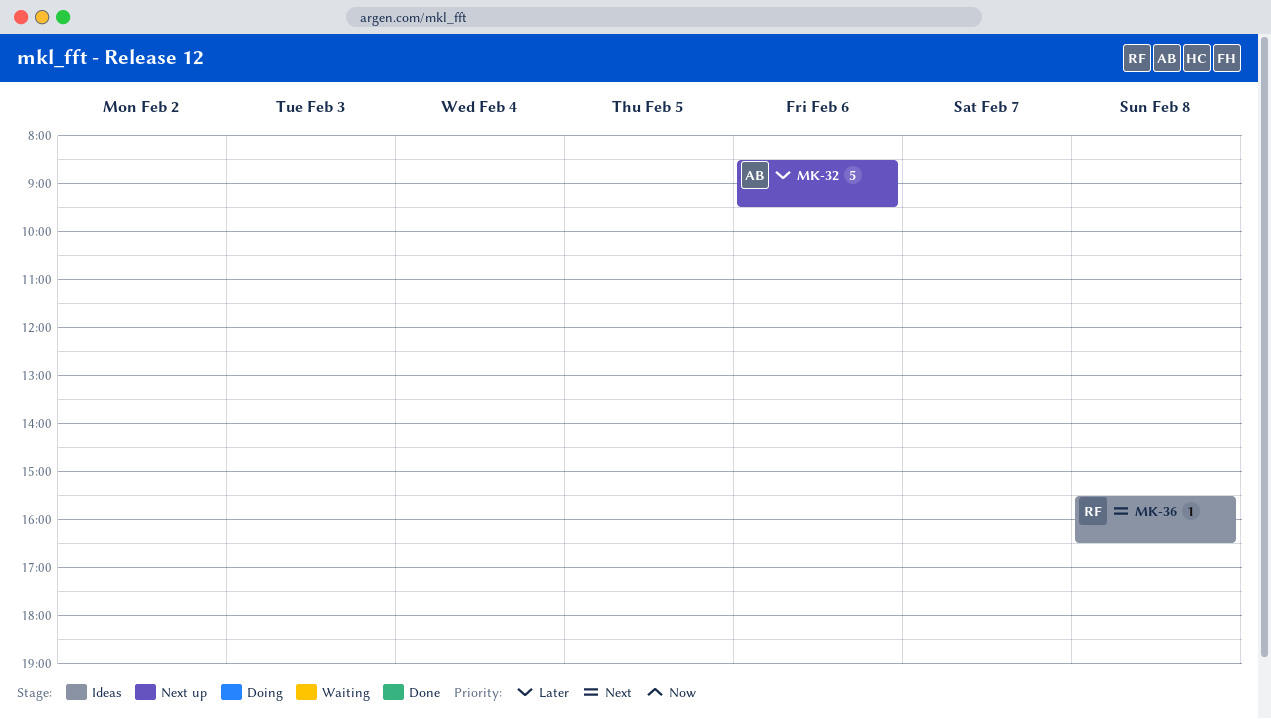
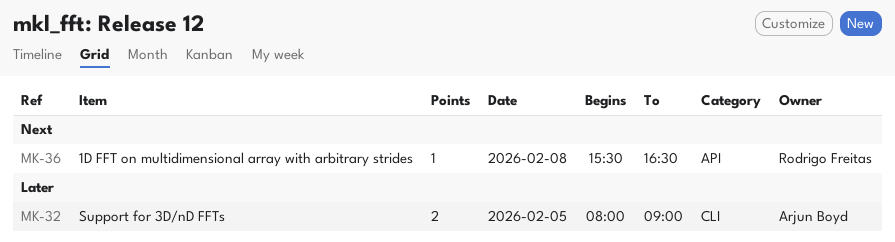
MK-32, estimate: 5 -> 2
MK-32, day: Feb 6 -> Feb 5
MK-32, begins: 08:30 -> 08:00
MK-32, ends: 09:30 -> 09:00

